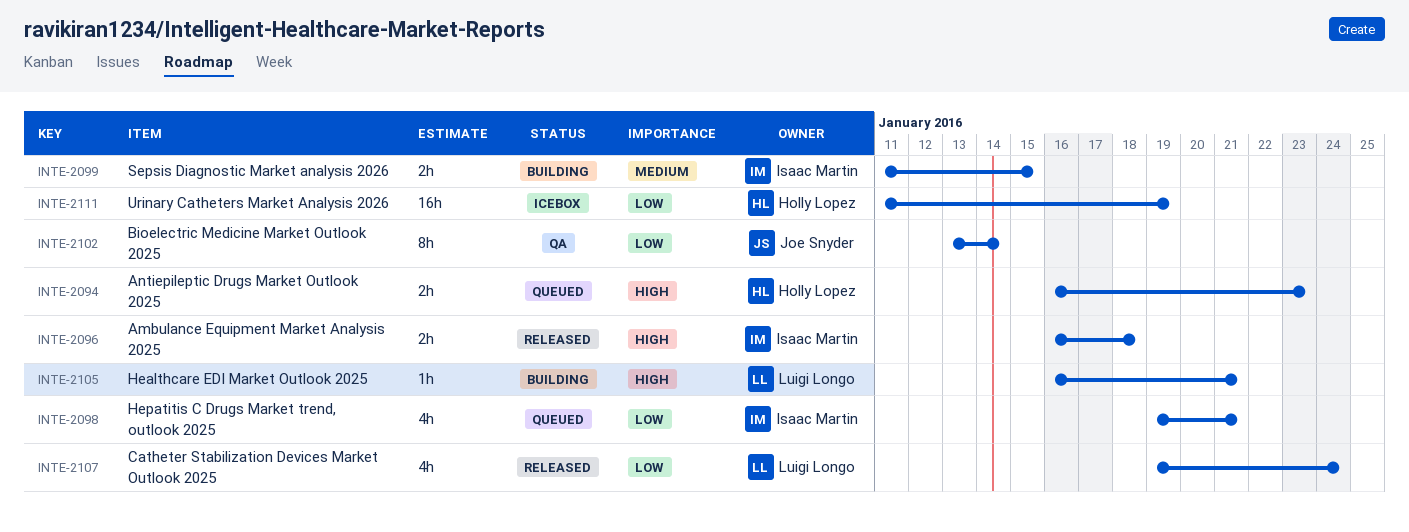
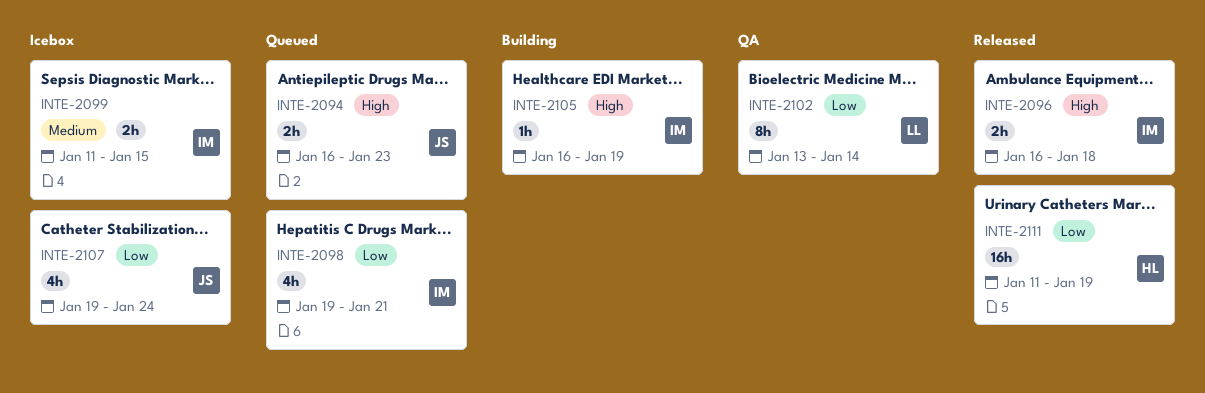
INTE-2094, owner: Holly Lopez -> Joe Snyder
INTE-2099, status: Building -> Icebox
INTE-2102, owner: Joe Snyder -> Luigi Longo
INTE-2105, owner: Luigi Longo -> Isaac Martin
INTE-2105, due: Jan 21 -> Jan 19
INTE-2107, status: Released -> Icebox
INTE-2107, owner: Luigi Longo -> Joe Snyder
INTE-2111, status: Icebox -> Released

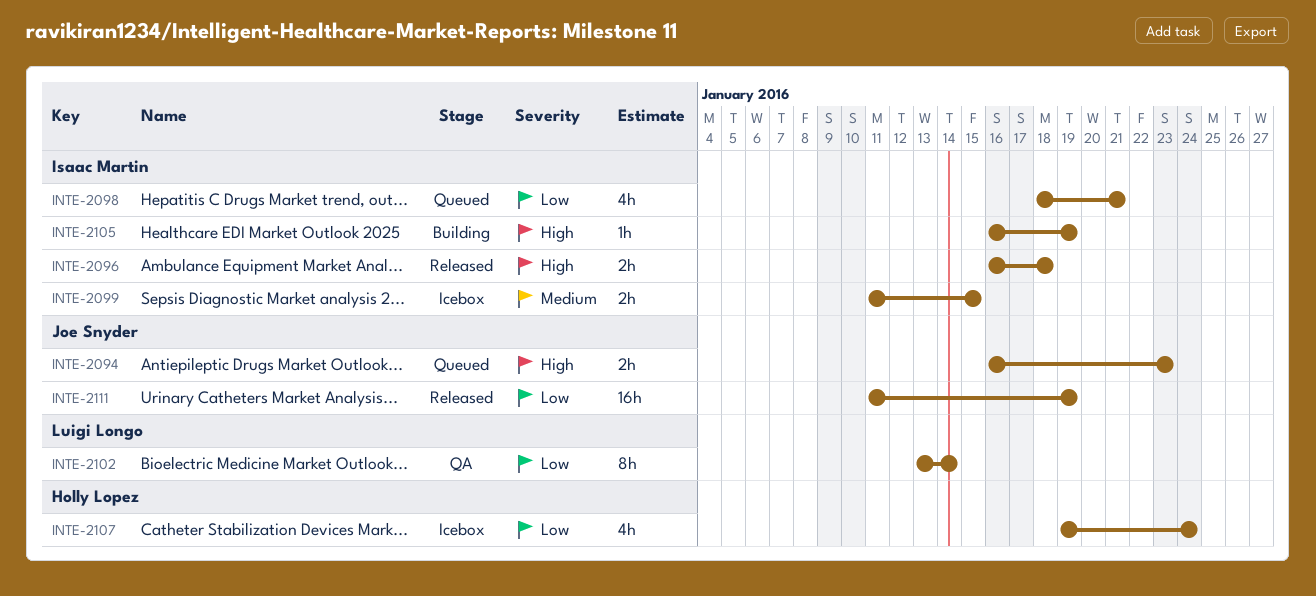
INTE-2098, start: Jan 19 -> Jan 18
INTE-2107, owner: Joe Snyder -> Holly Lopez
INTE-2111, owner: Holly Lopez -> Joe Snyder

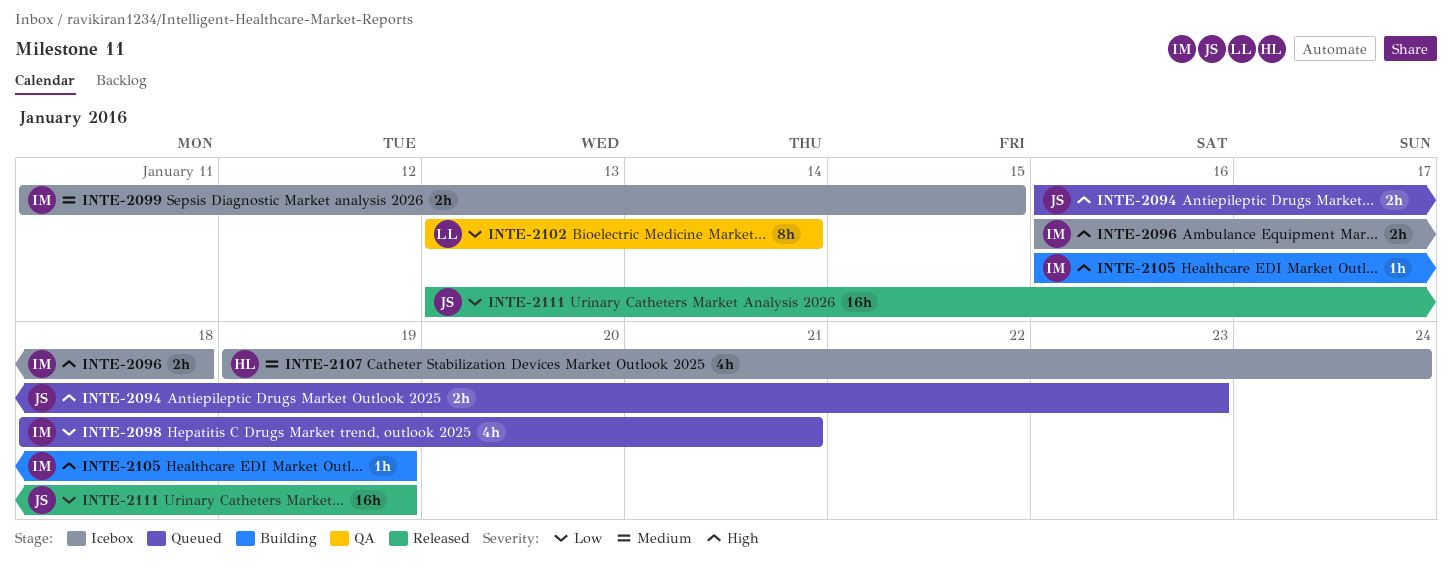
INTE-2096, status: Released -> Icebox
INTE-2107, priority: Low -> Medium
INTE-2111, start: Jan 11 -> Jan 13

